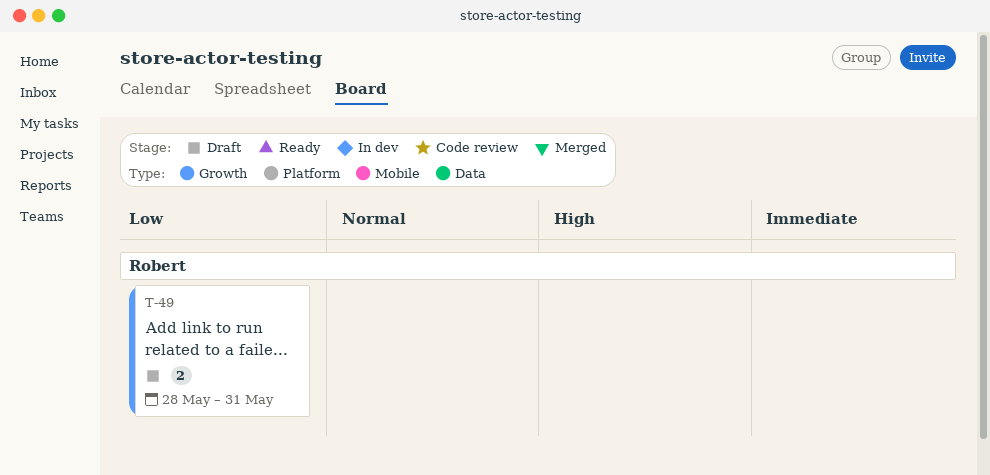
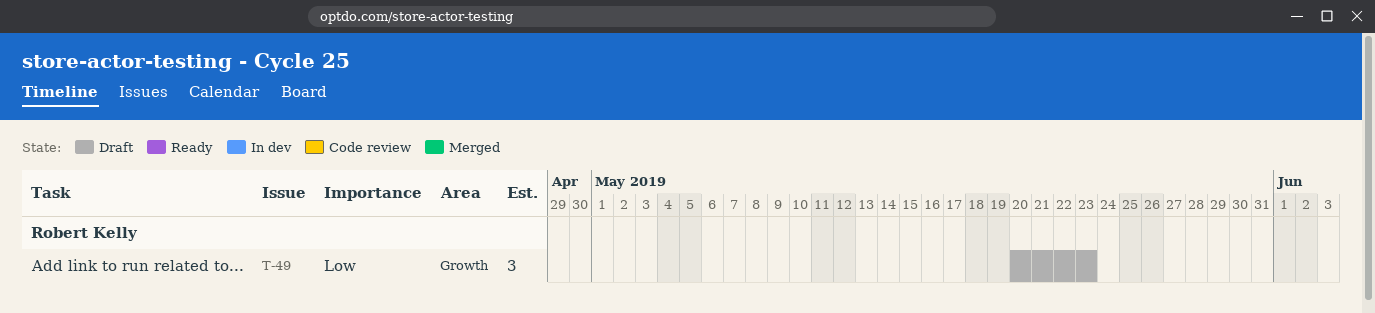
T-49, estimate: 2 -> 3
T-49, start: May 28 -> May 20
T-49, due: May 31 -> May 23

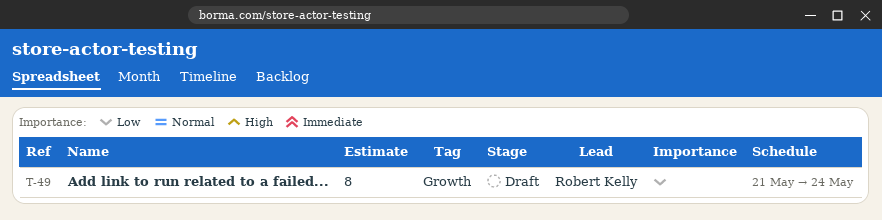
T-49, estimate: 3 -> 8
T-49, start: May 20 -> May 21
T-49, due: May 23 -> May 24

